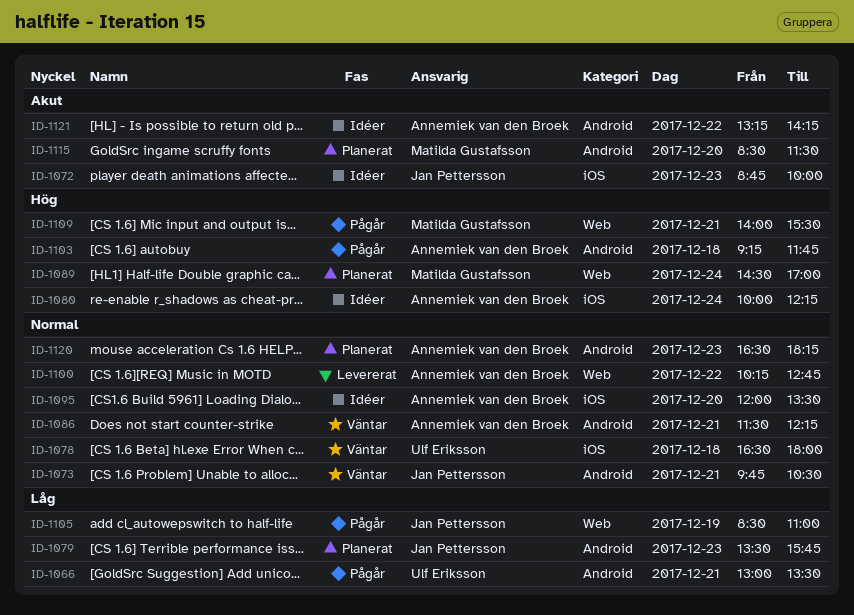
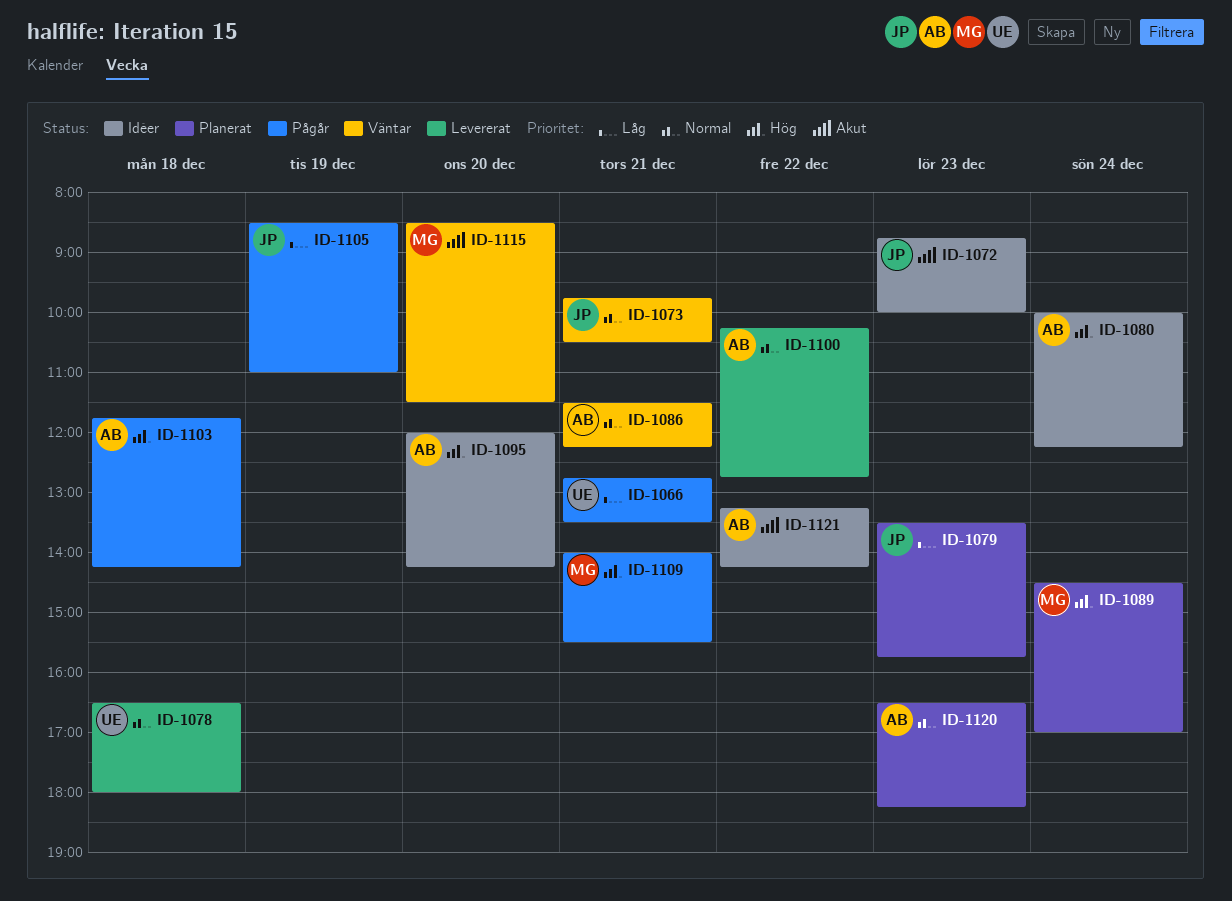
ID-1066, begins: 13:00 -> 12:45
ID-1078, status: Väntar -> Levererat
ID-1095, priority: Normal -> Hög
ID-1095, ends: 13:30 -> 14:15
ID-1103, begins: 09:15 -> 11:45
ID-1103, ends: 11:45 -> 14:15
ID-1115, status: Planerat -> Väntar

